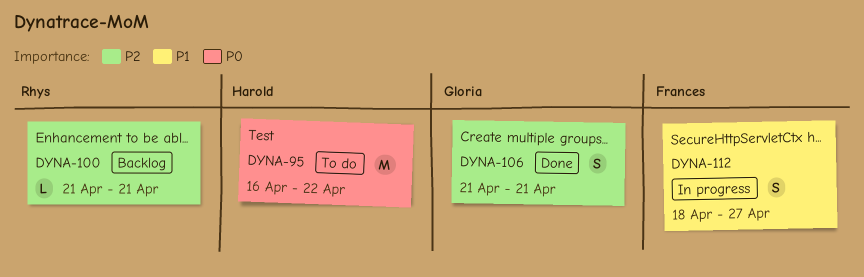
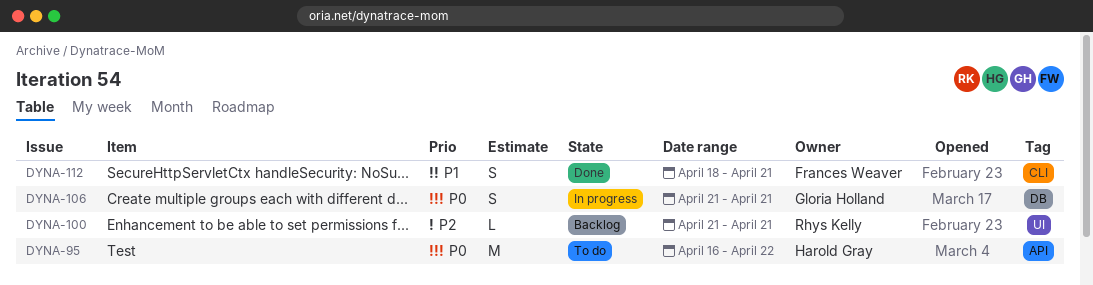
DYNA-106, status: Done -> In progress
DYNA-106, priority: P2 -> P0
DYNA-112, status: In progress -> Done
DYNA-112, due: Apr 27 -> Apr 21

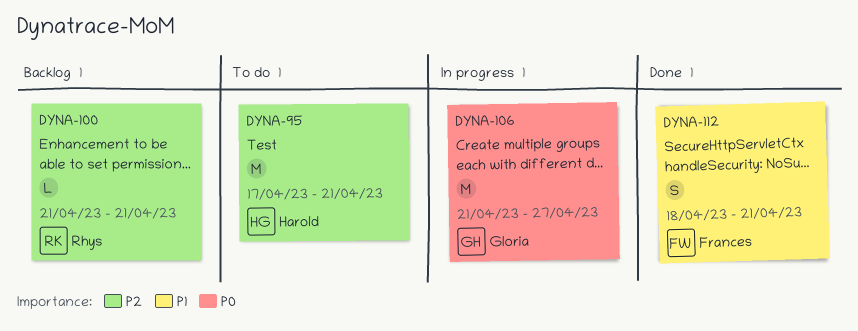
DYNA-95, priority: P0 -> P2
DYNA-95, start: Apr 16 -> Apr 17
DYNA-95, due: Apr 22 -> Apr 21
DYNA-106, estimate: S -> M
DYNA-106, due: Apr 21 -> Apr 27

